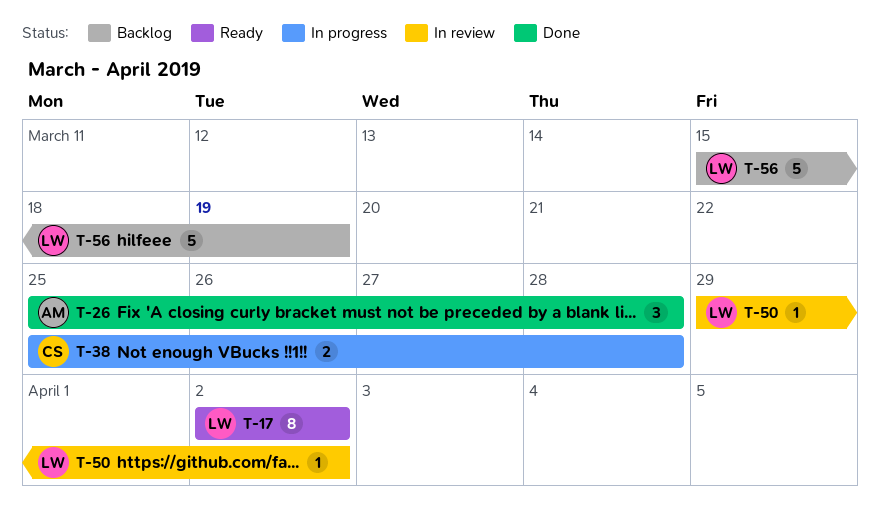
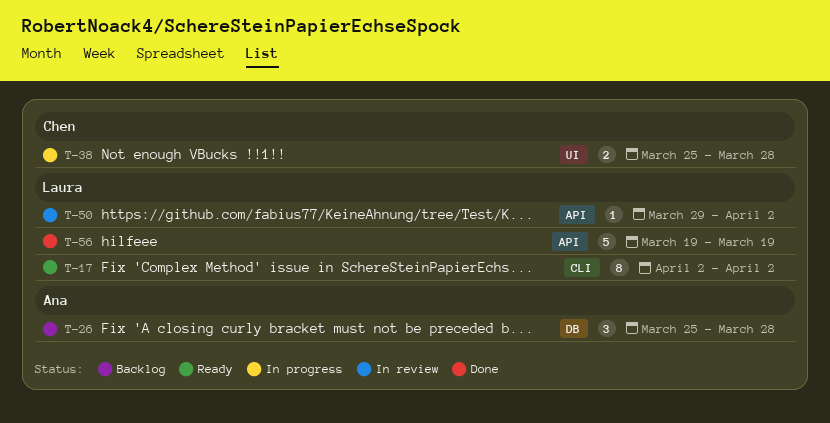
T-26, status: Done -> Backlog
T-56, status: Backlog -> Done
T-56, start: Mar 15 -> Mar 19

